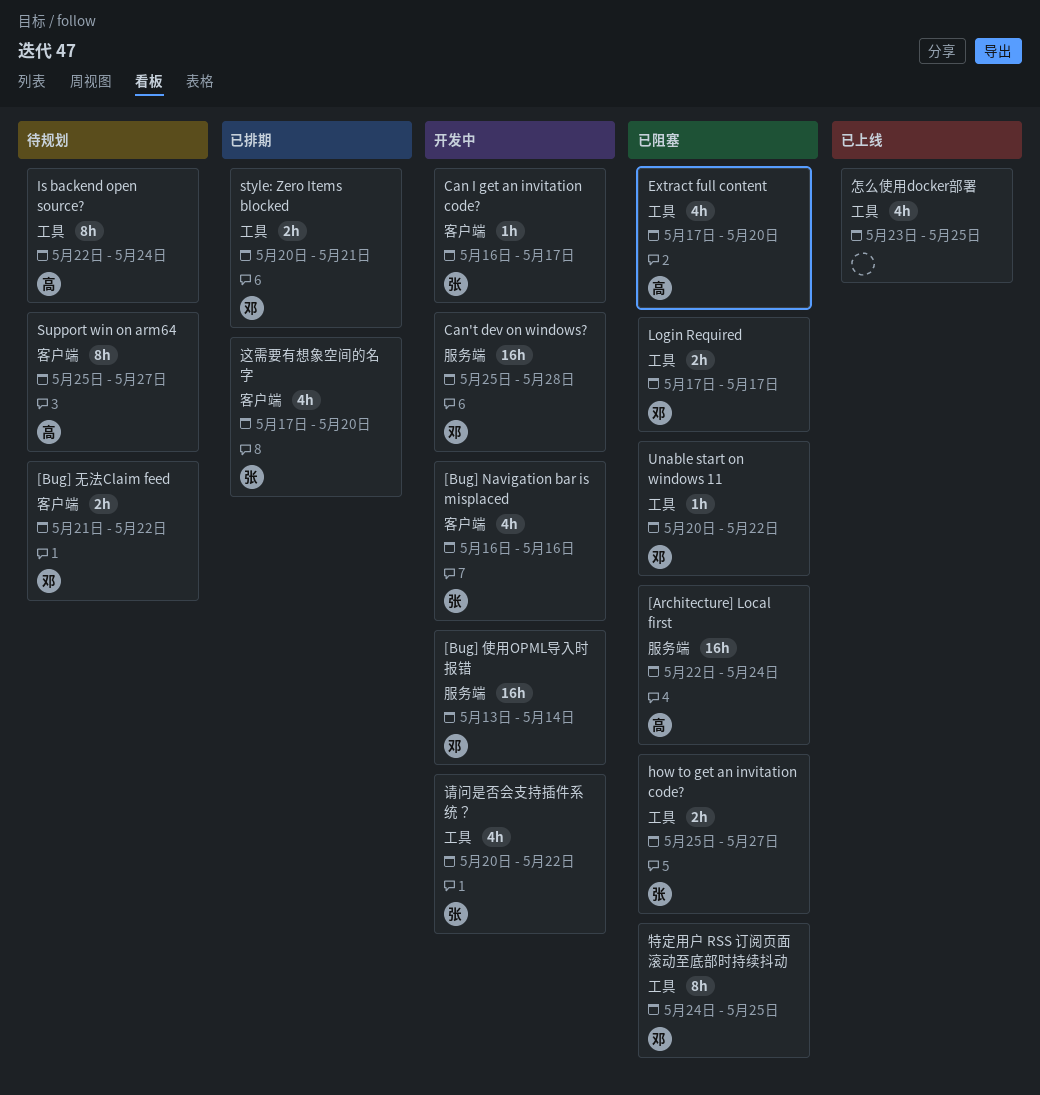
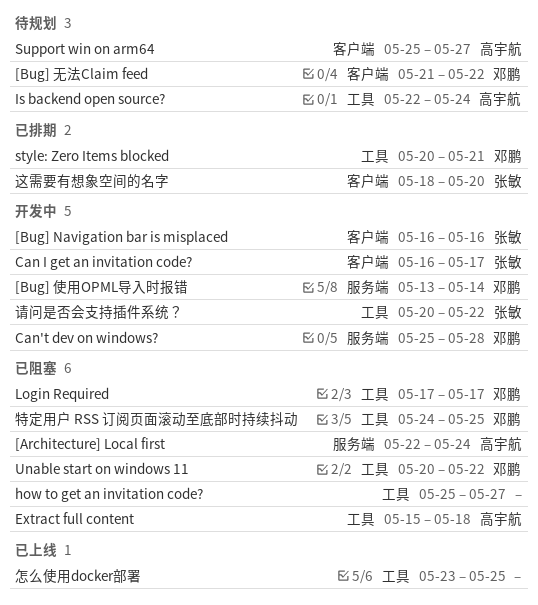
Extract full content, start: May 17 -> May 15
Extract full content, due: May 20 -> May 18
how to get an invitation code?, owner: 张敏 -> none
这需要有想象空间的名字, start: May 17 -> May 18

